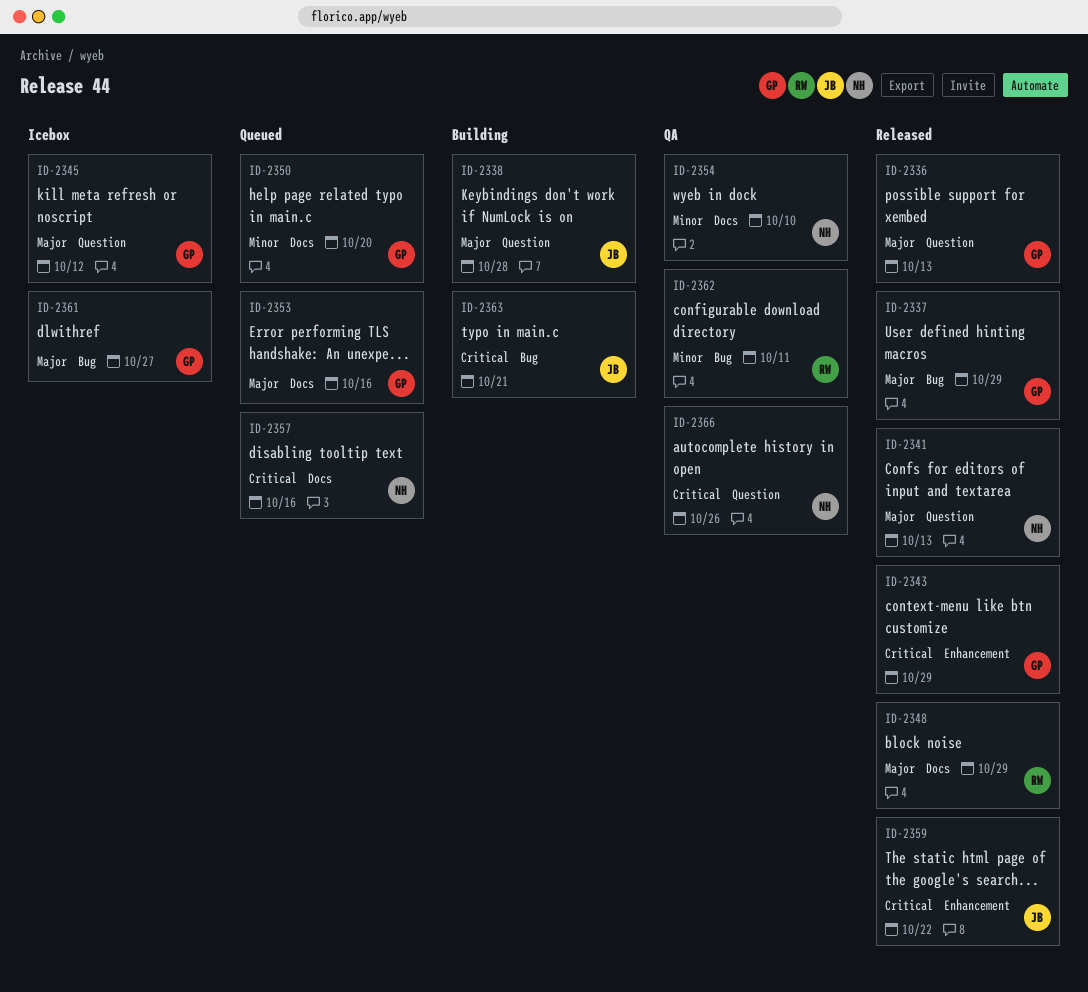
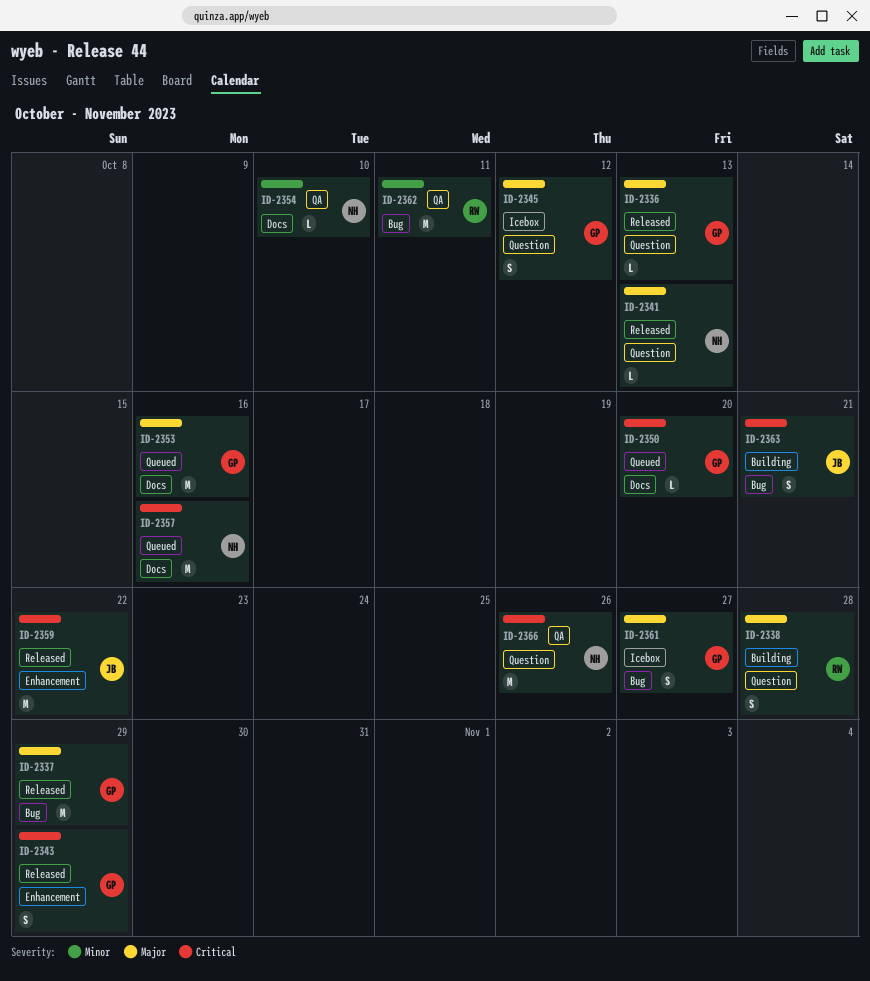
ID-2338, owner: JB -> RW
ID-2348: present -> none
ID-2350, priority: Minor -> Critical

